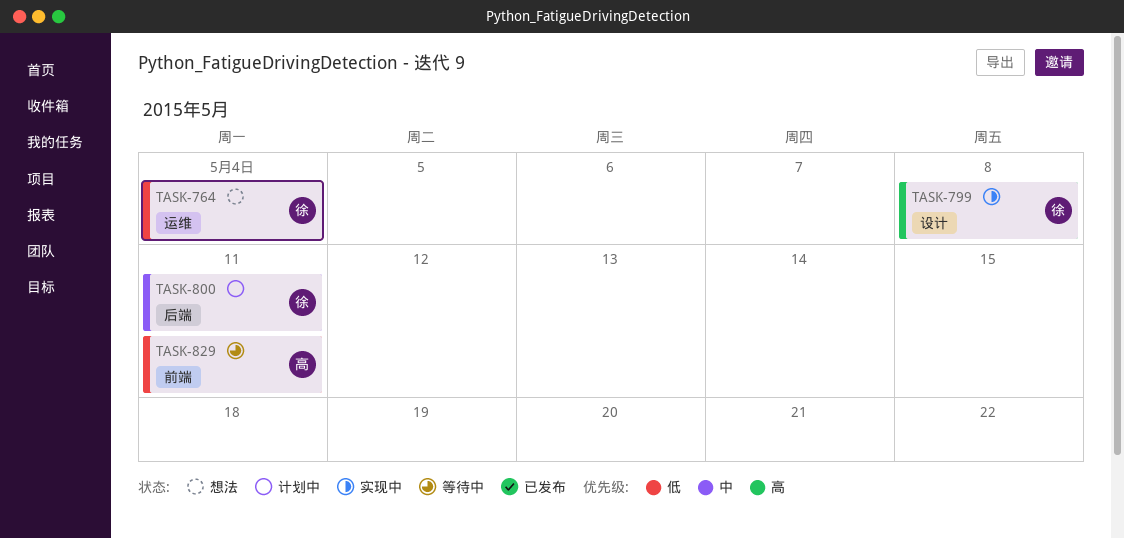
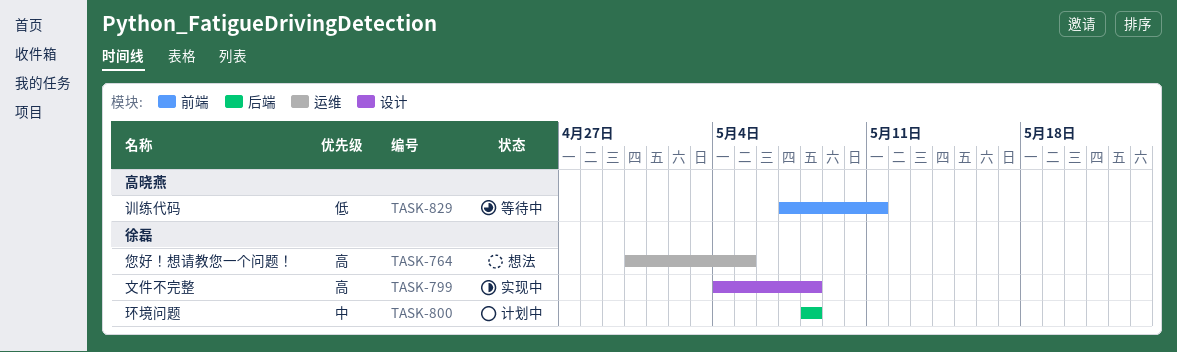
TASK-764, priority: 低 -> 高
TASK-764, due: May 4 -> May 5
TASK-800, due: May 11 -> May 8

